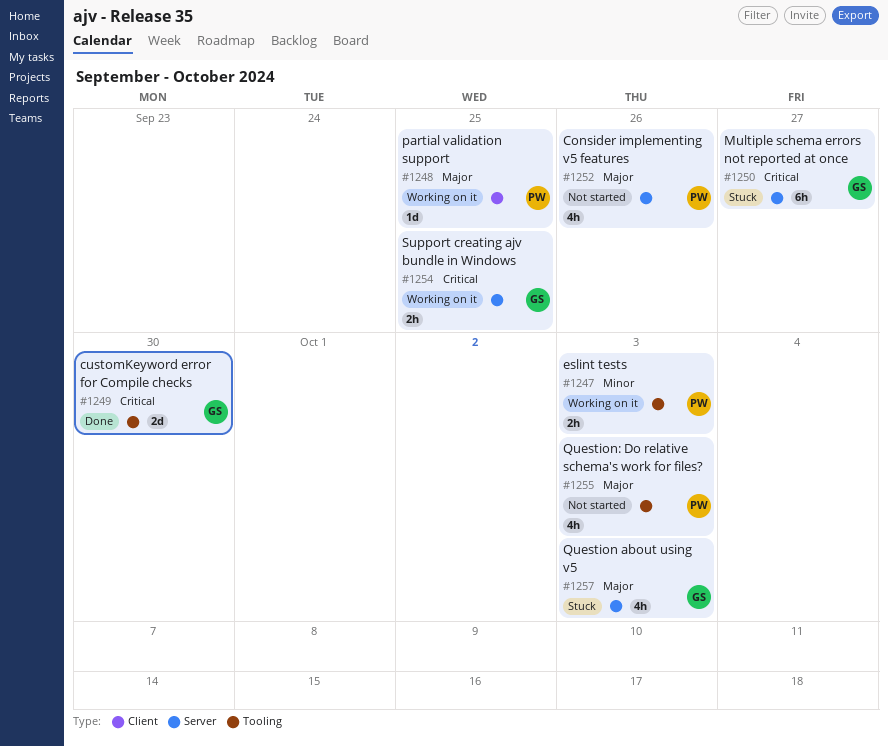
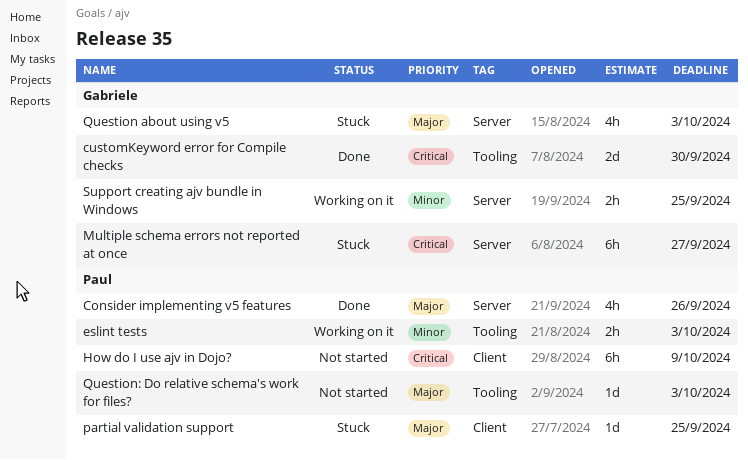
Consider implementing v5 features, status: Not started -> Done
How do I use ajv in Dojo?: none -> present
partial validation support, status: Working on it -> Stuck
Question: Do relative schema's work for files?, estimate: 4h -> 1d
Support creating ajv bundle in Windows, priority: Critical -> Minor

